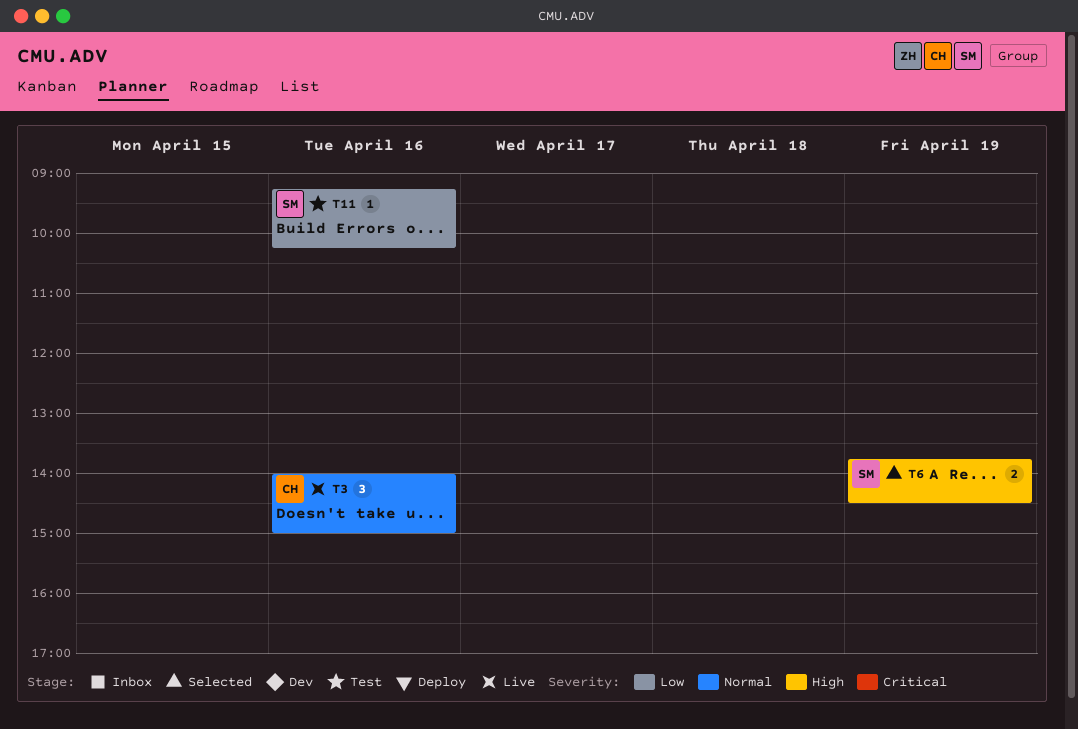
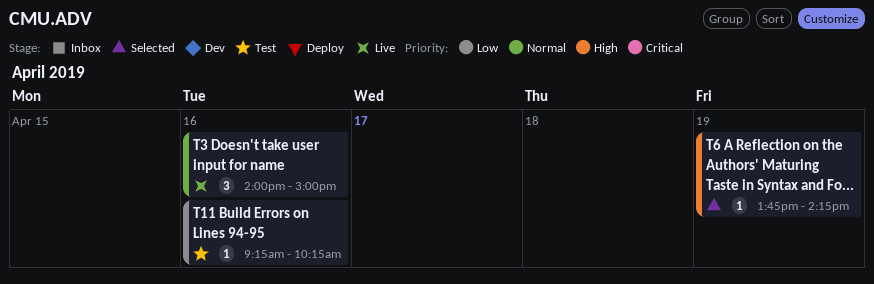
T6, estimate: 2 -> 1
T6, ends: 14:30 -> 14:15

